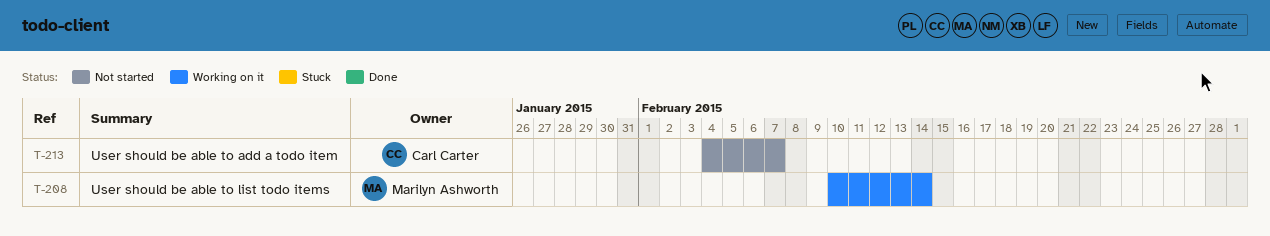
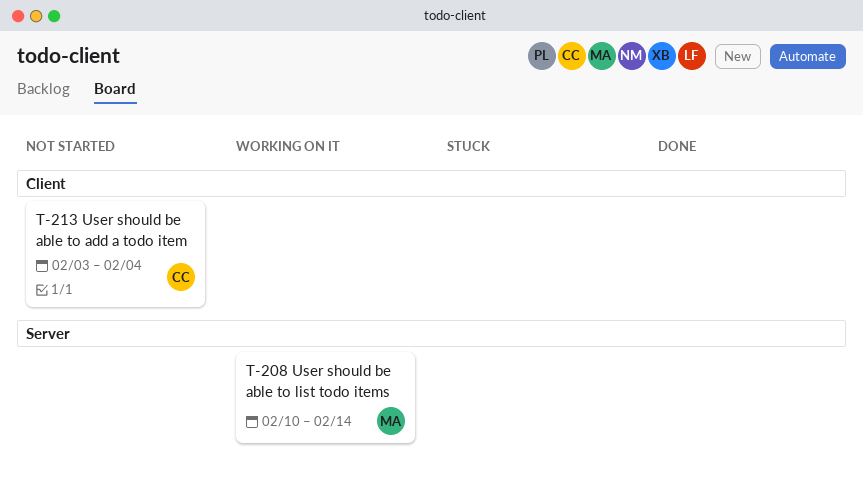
T-213, start: Feb 4 -> Feb 3
T-213, due: Feb 7 -> Feb 4

